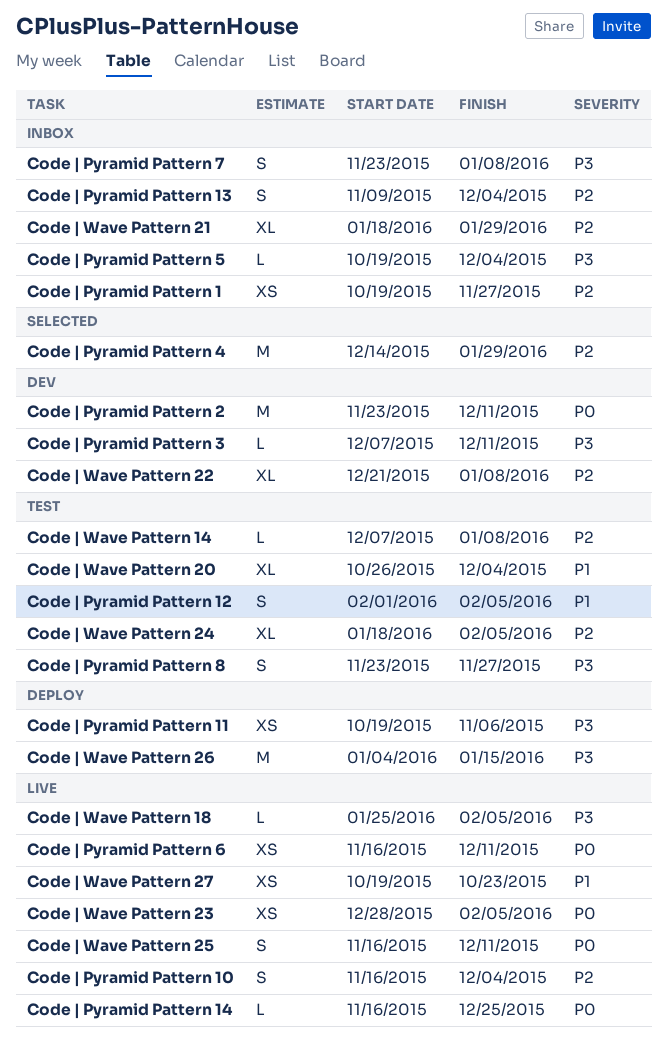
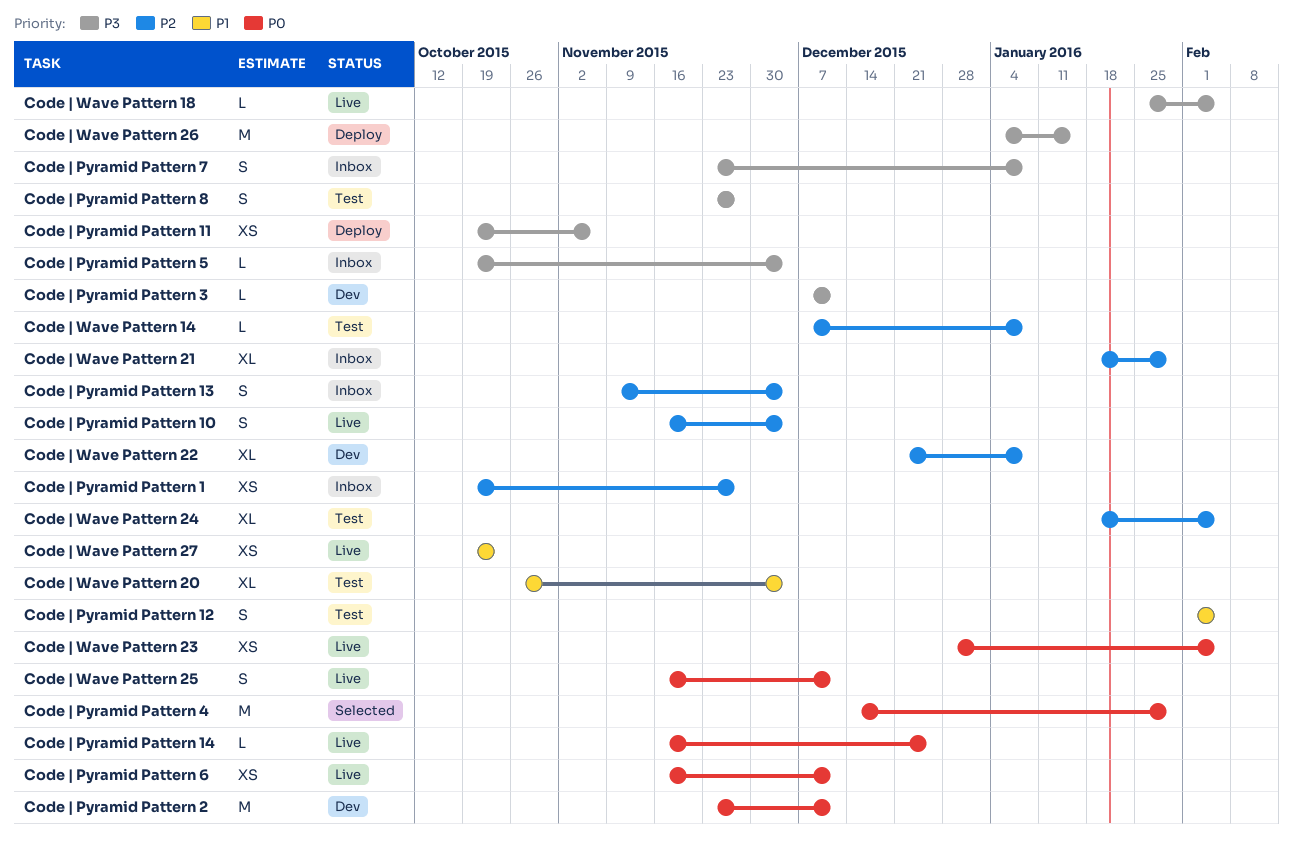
Code | Pyramid Pattern 4, priority: P2 -> P0

